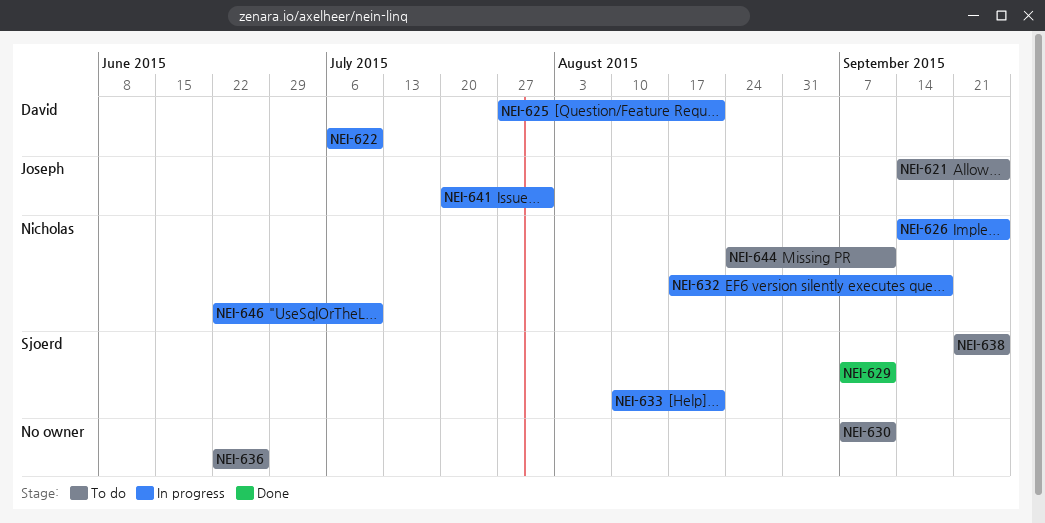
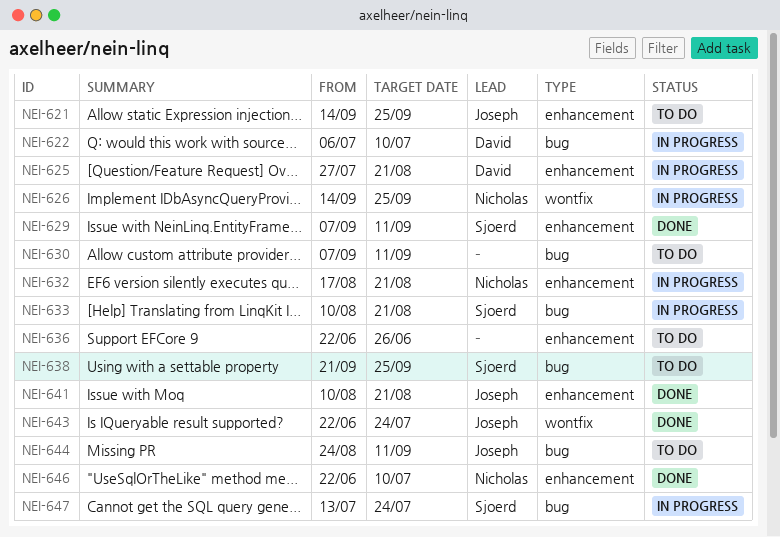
NEI-632, due: Sep 18 -> Aug 21
NEI-641, status: In progress -> Done
NEI-641, start: Jul 20 -> Aug 10
NEI-641, due: Jul 31 -> Aug 21
NEI-643: none -> present
NEI-644, owner: Nicholas -> Joseph
NEI-646, status: In progress -> Done
NEI-647: none -> present

